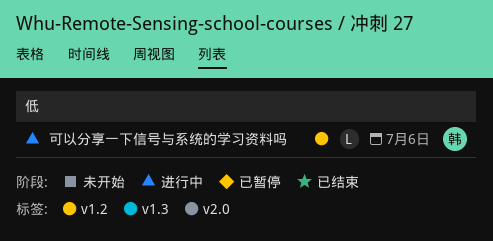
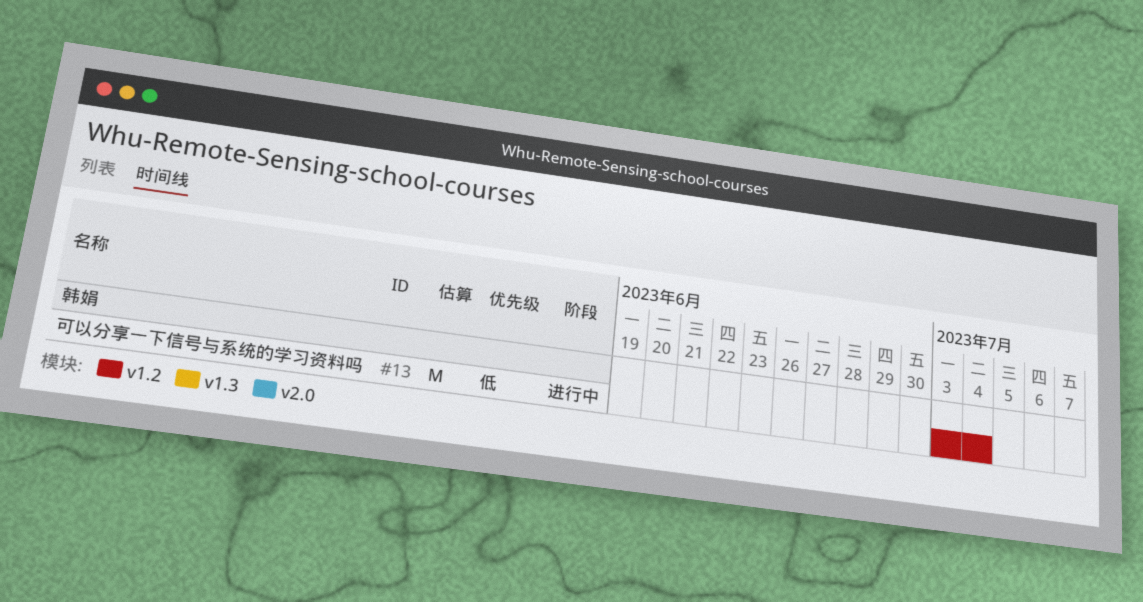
可以分享一下信号与系统的学习资料吗, estimate: L -> M
可以分享一下信号与系统的学习资料吗, due: Jul 6 -> Jul 4

